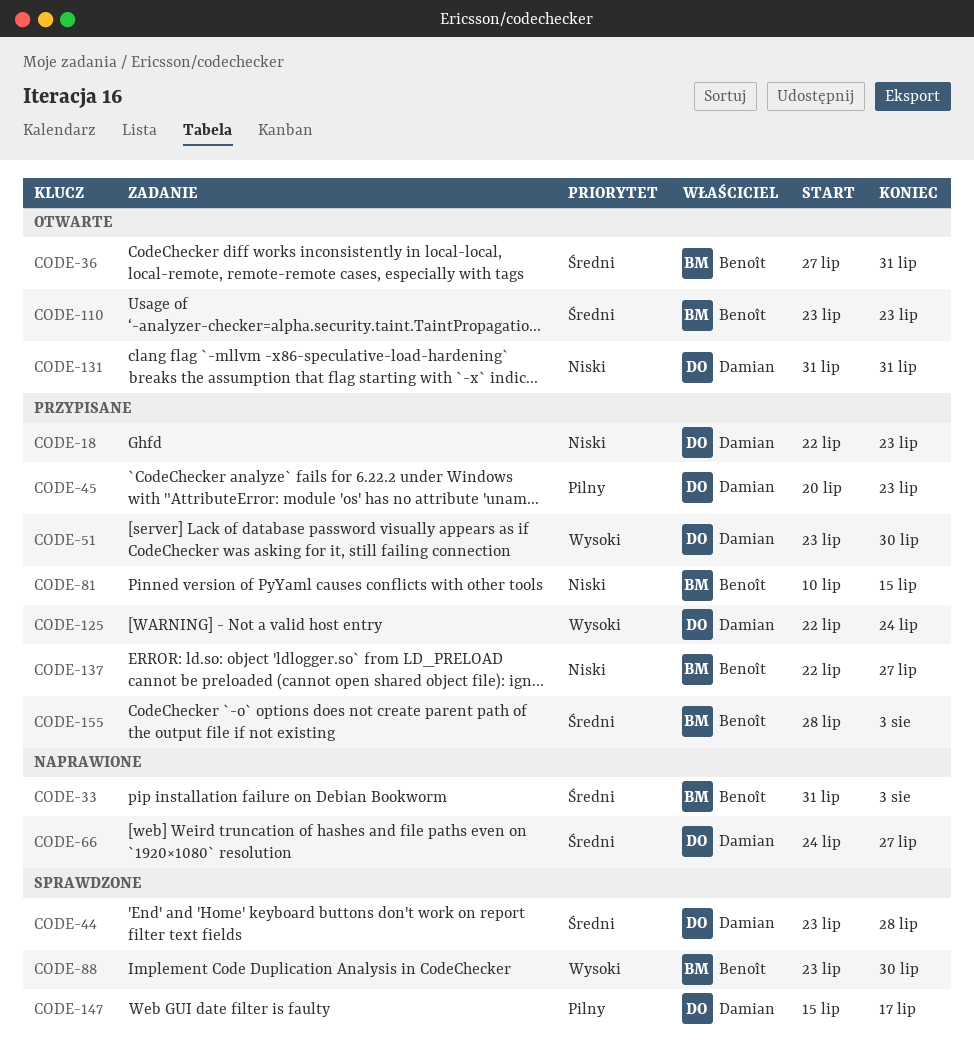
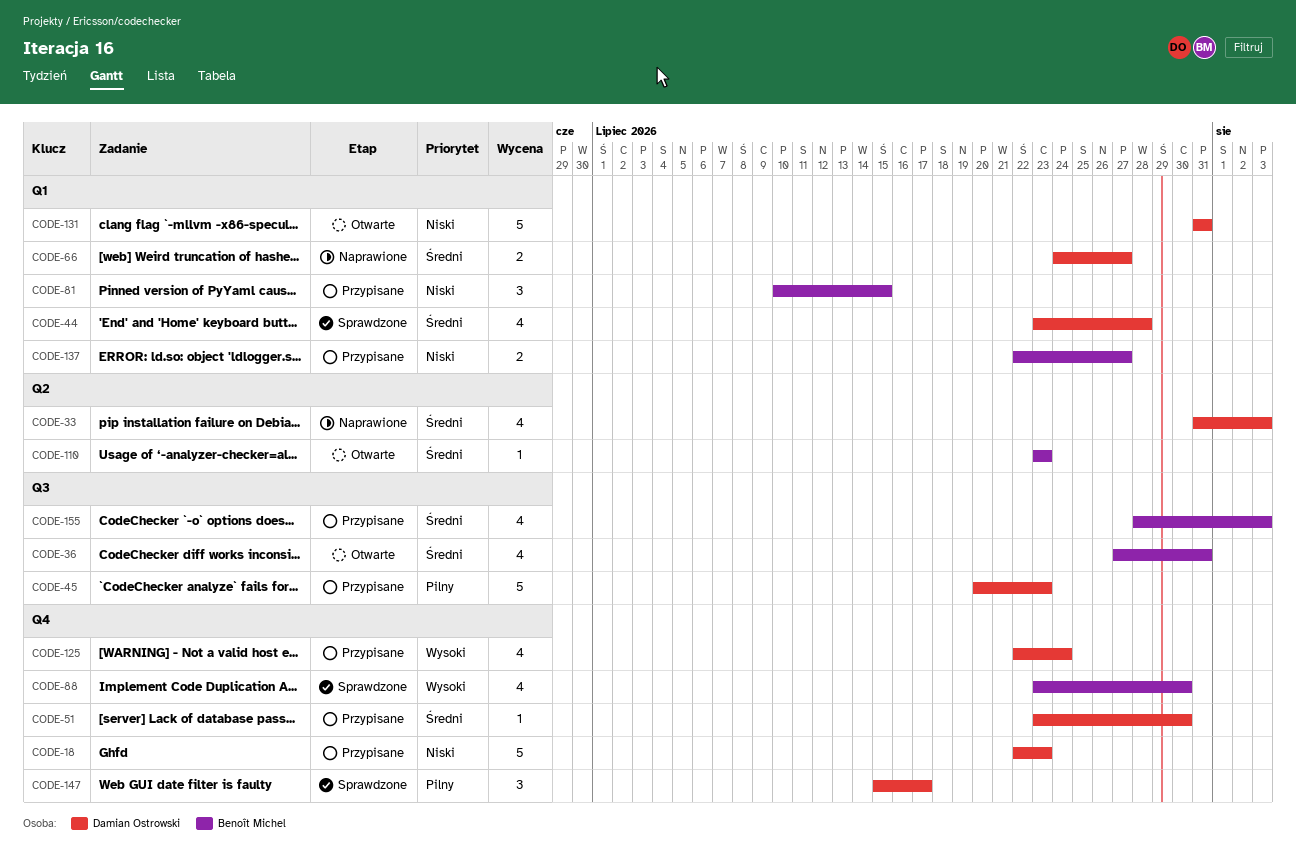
CODE-33, owner: Benoît Michel -> Damian Ostrowski
CODE-51, priority: Wysoki -> Średni

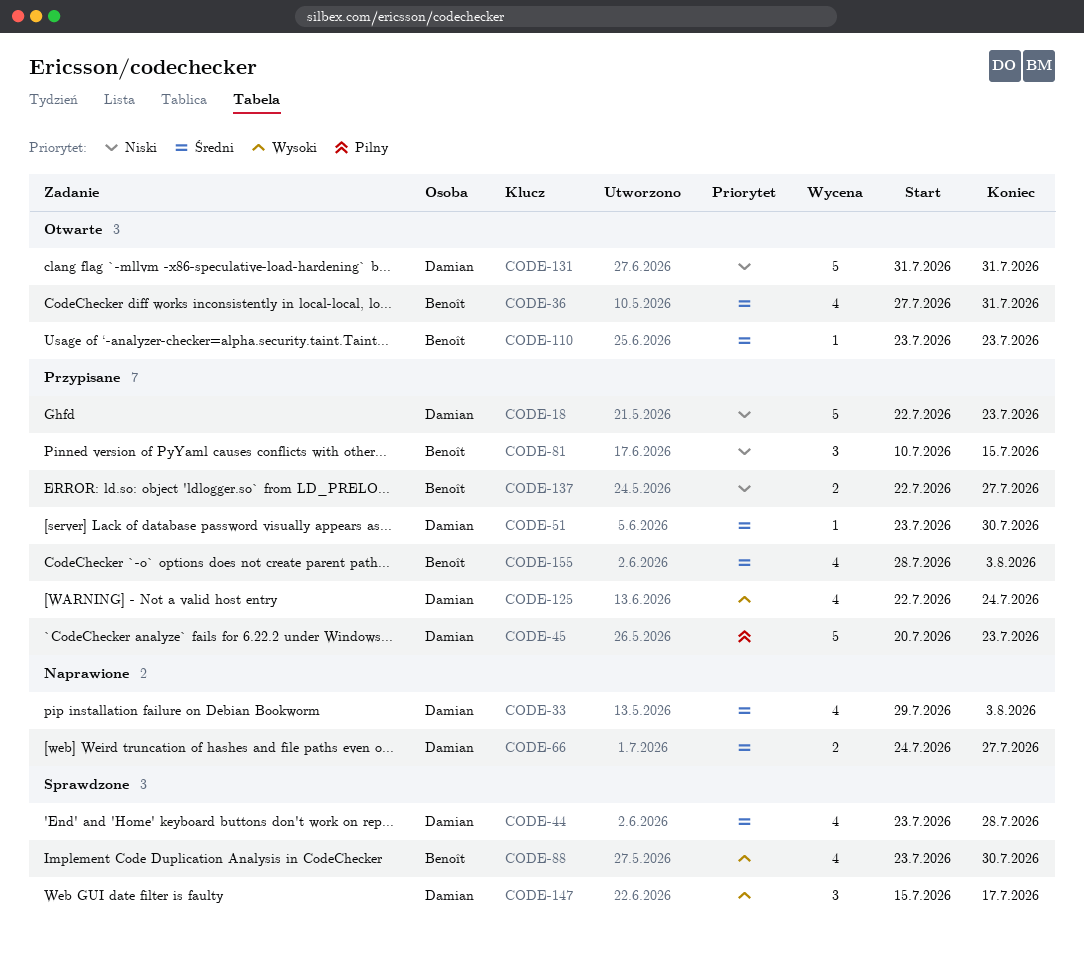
CODE-33, start: Jul 31 -> Jul 29
CODE-147, priority: Pilny -> Wysoki

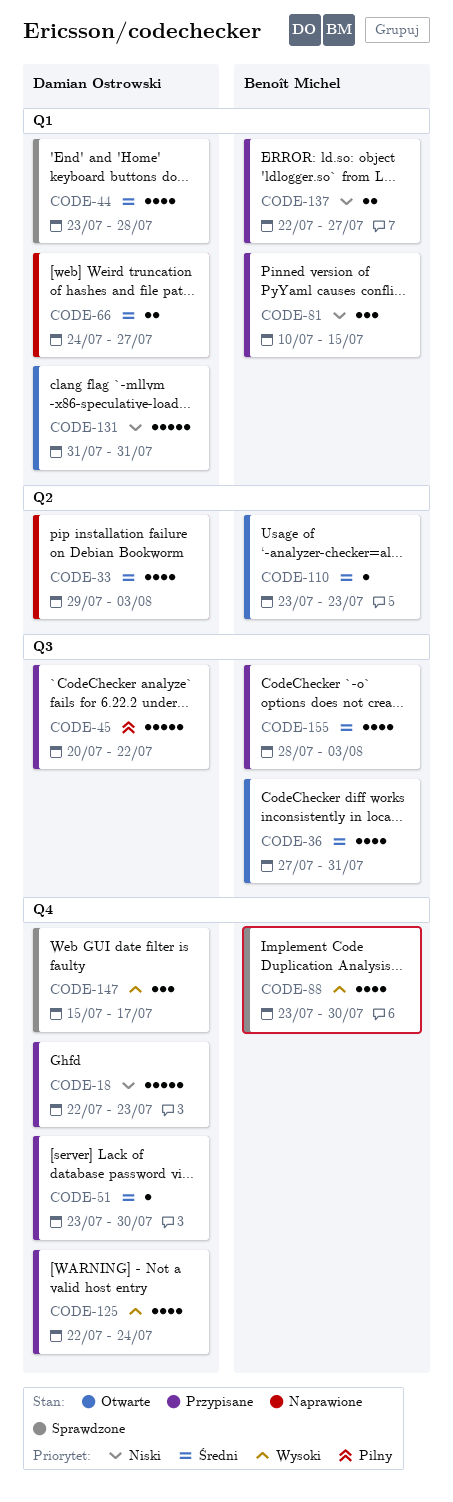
CODE-45, due: Jul 23 -> Jul 22

